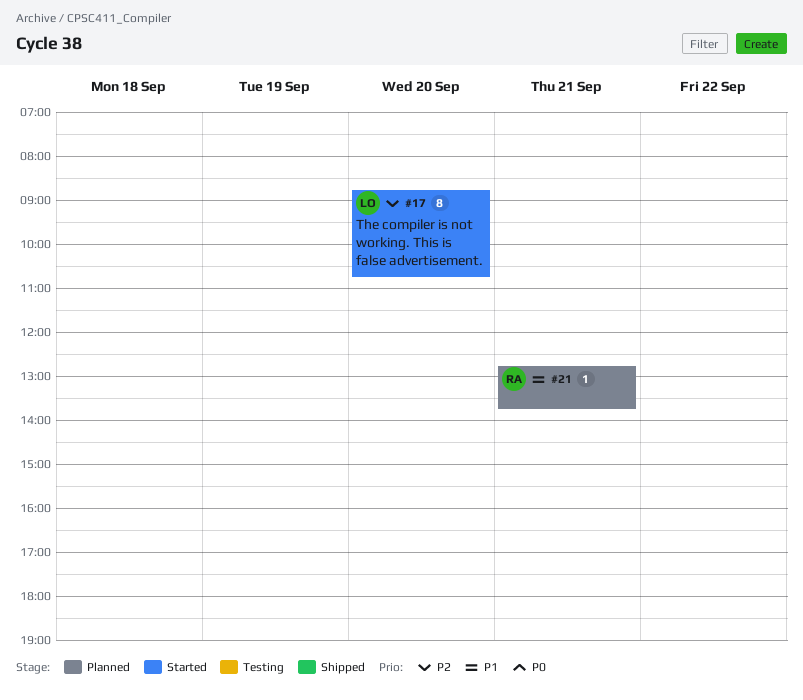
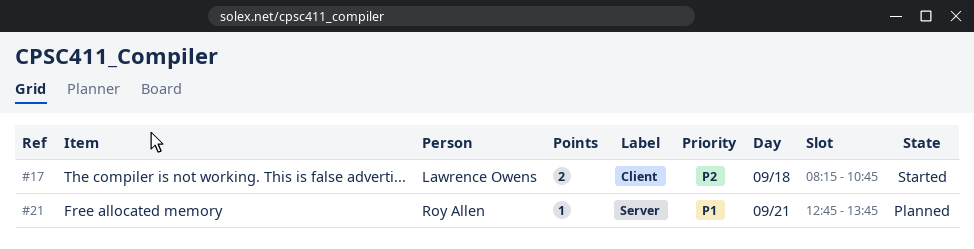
#17, estimate: 8 -> 2
#17, day: Sep 20 -> Sep 18
#17, begins: 08:45 -> 08:15

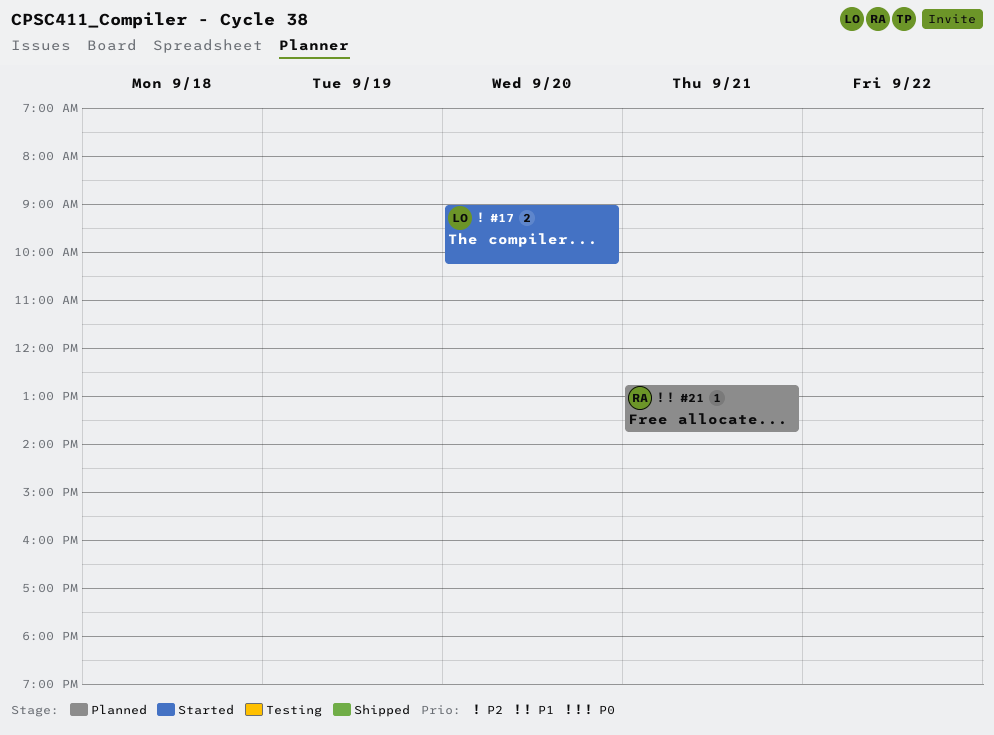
#17, day: Sep 18 -> Sep 20
#17, begins: 08:15 -> 09:00
#17, ends: 10:45 -> 10:15

